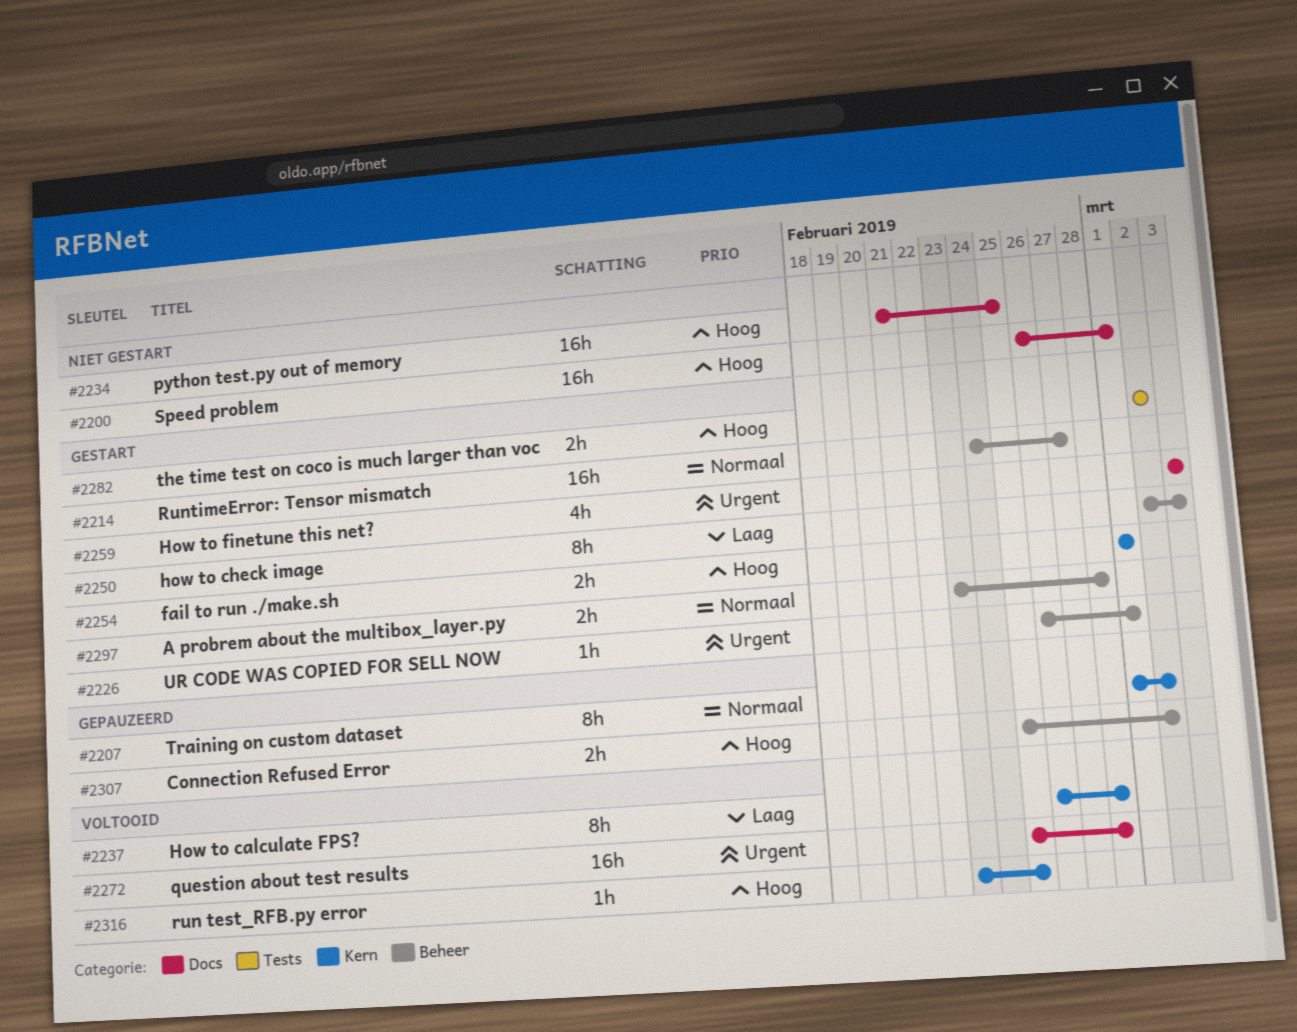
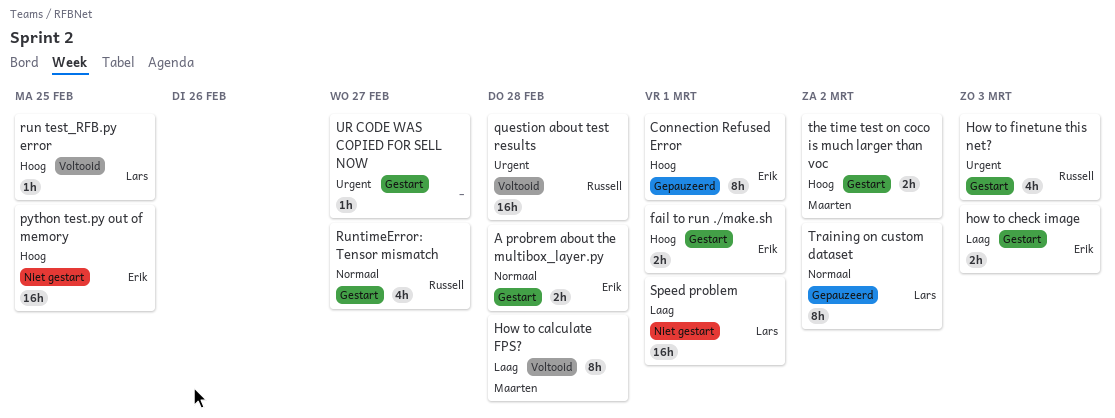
Connection Refused Error, estimate: 2h -> 8h
Connection Refused Error, due: Mar 2 -> Mar 1
how to check image, estimate: 8h -> 2h
RuntimeError: Tensor mismatch, estimate: 16h -> 4h
Speed problem, priority: Hoog -> Laag
UR CODE WAS COPIED FOR SELL NOW, due: Mar 1 -> Feb 27

